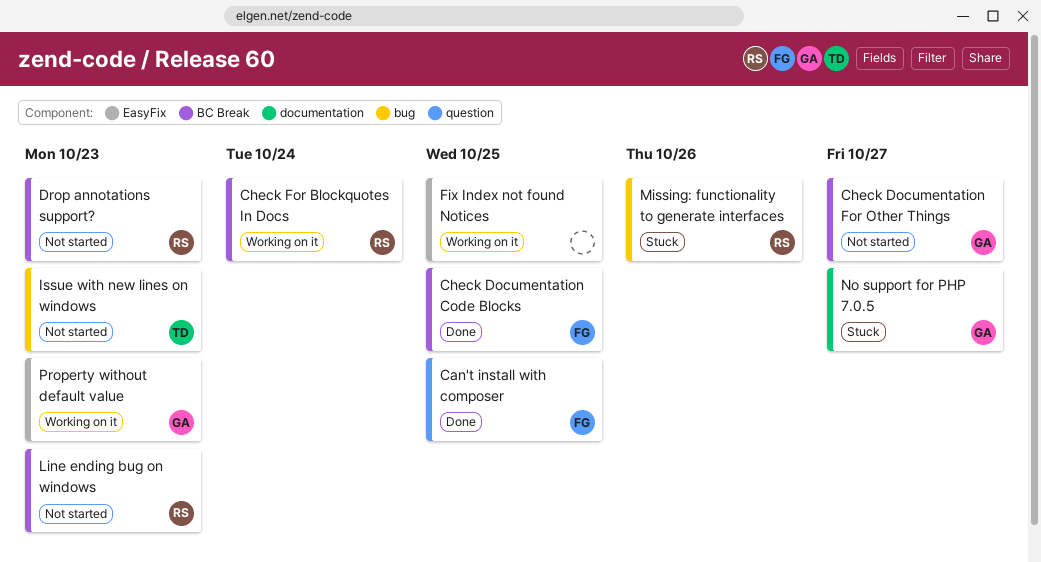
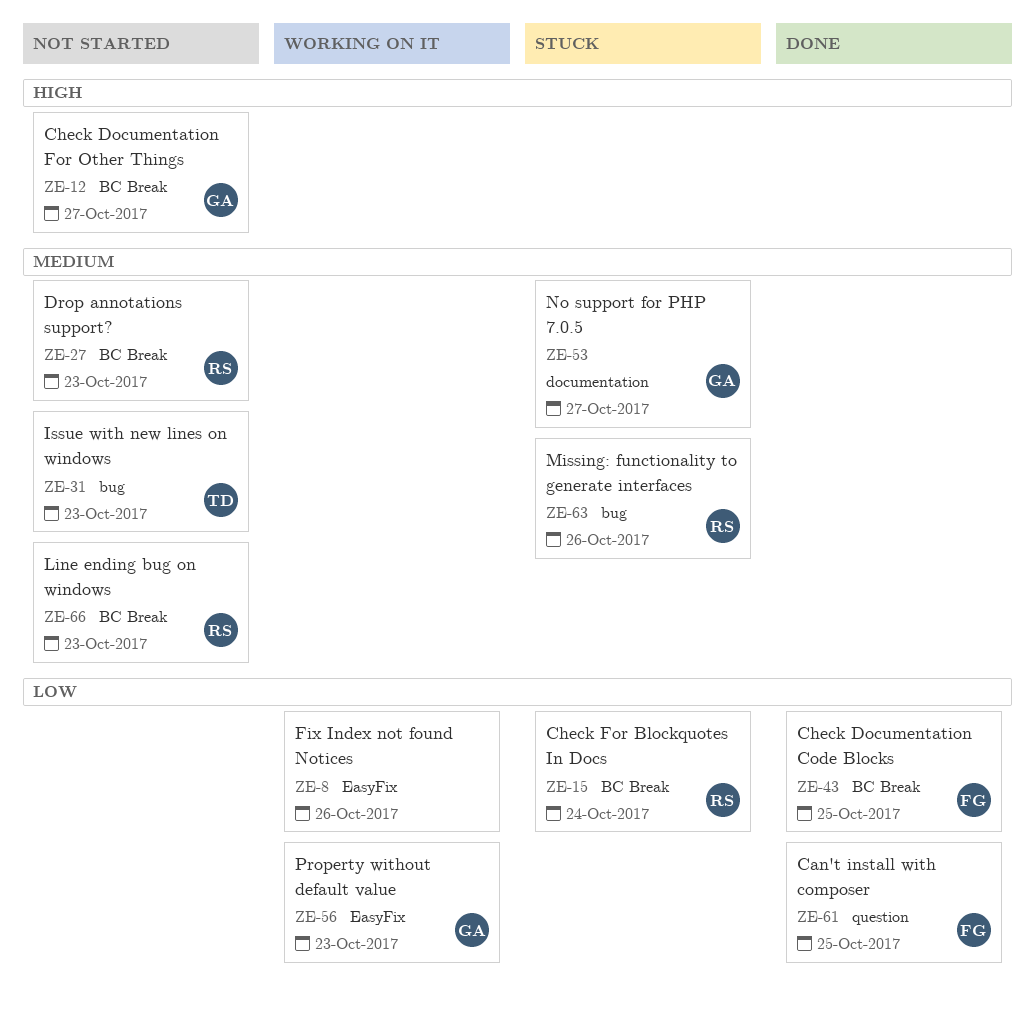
Check For Blockquotes In Docs, status: Working on it -> Stuck
Fix Index not found Notices, due: Oct 25 -> Oct 26

